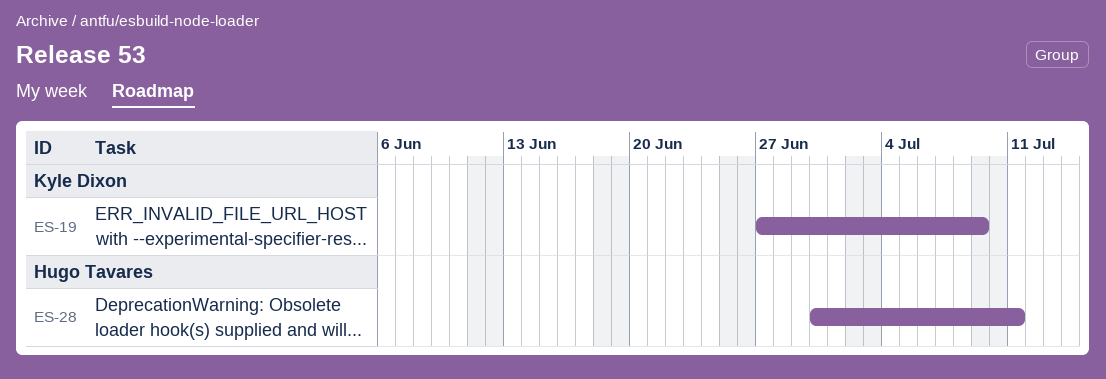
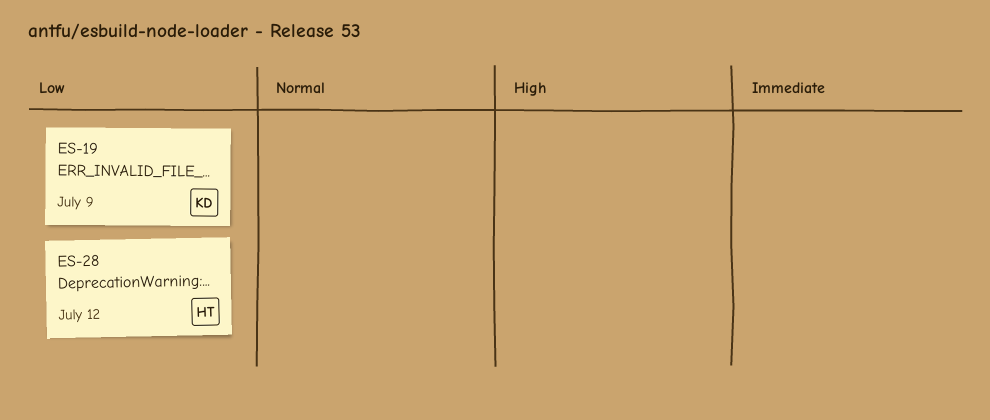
ES-28, due: Jul 11 -> Jul 12

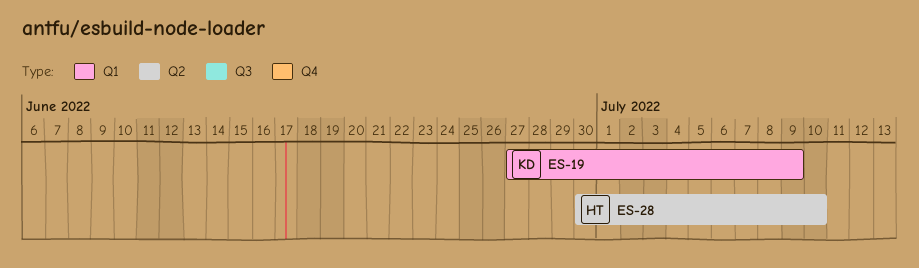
ES-28, due: Jul 12 -> Jul 10

